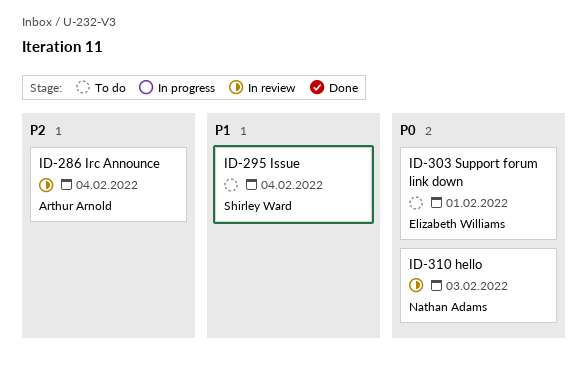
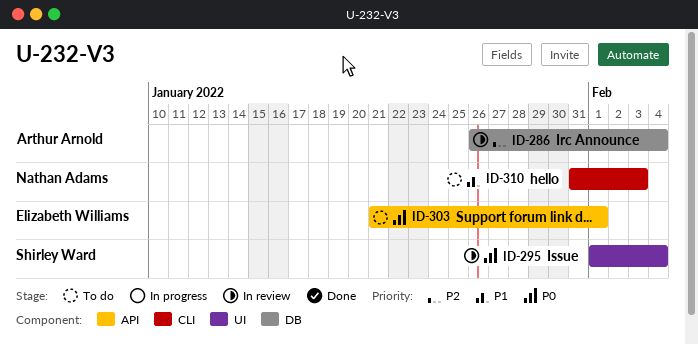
ID-295, status: To do -> In review
ID-295, priority: P1 -> P0
ID-310, status: In review -> To do
ID-310, priority: P0 -> P1

